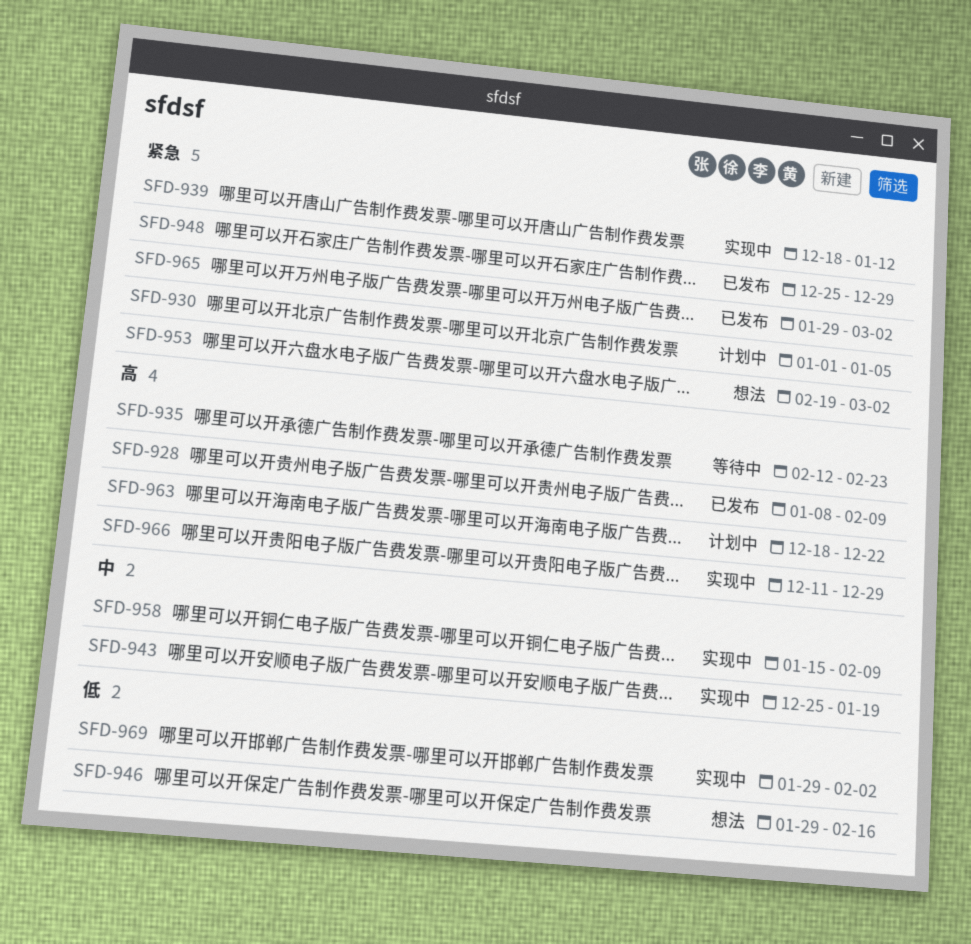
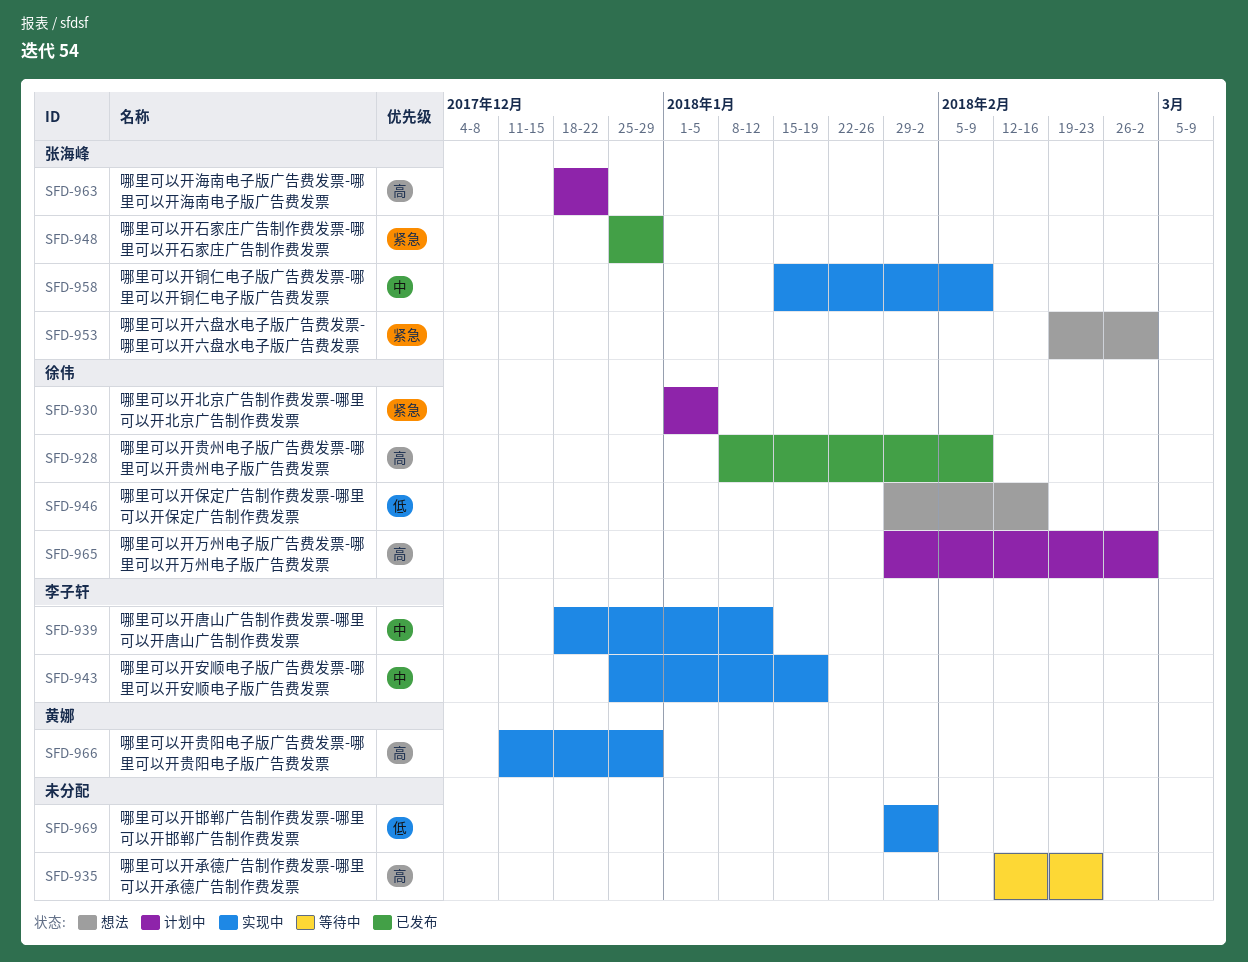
SFD-939, priority: 紧急 -> 中
SFD-965, status: 已发布 -> 计划中
SFD-965, priority: 紧急 -> 高

